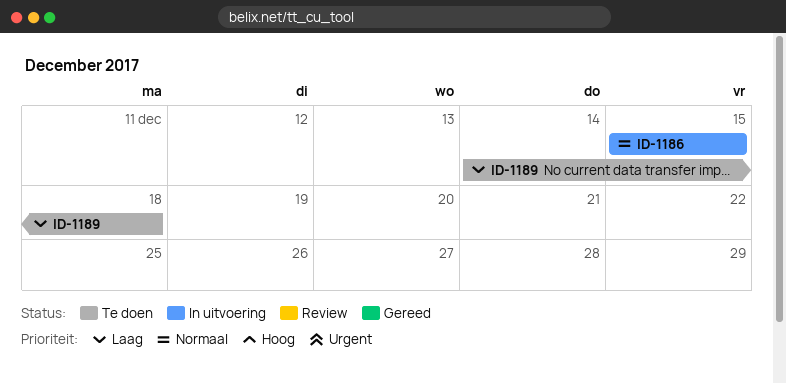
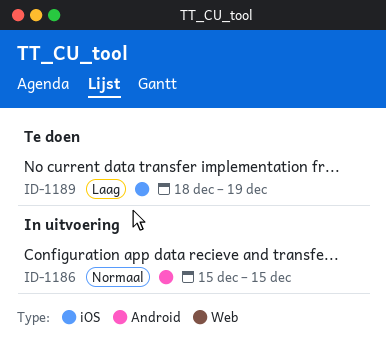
ID-1189, start: Dec 14 -> Dec 18
ID-1189, due: Dec 18 -> Dec 19

